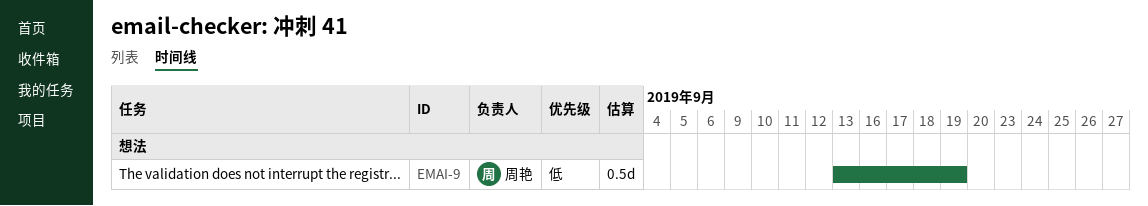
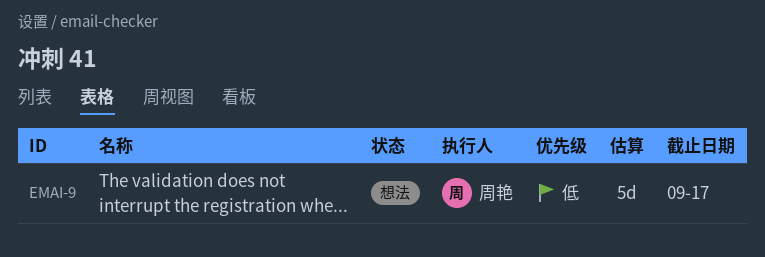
EMAI-9, estimate: 0.5d -> 5d
EMAI-9, due: Sep 19 -> Sep 17

